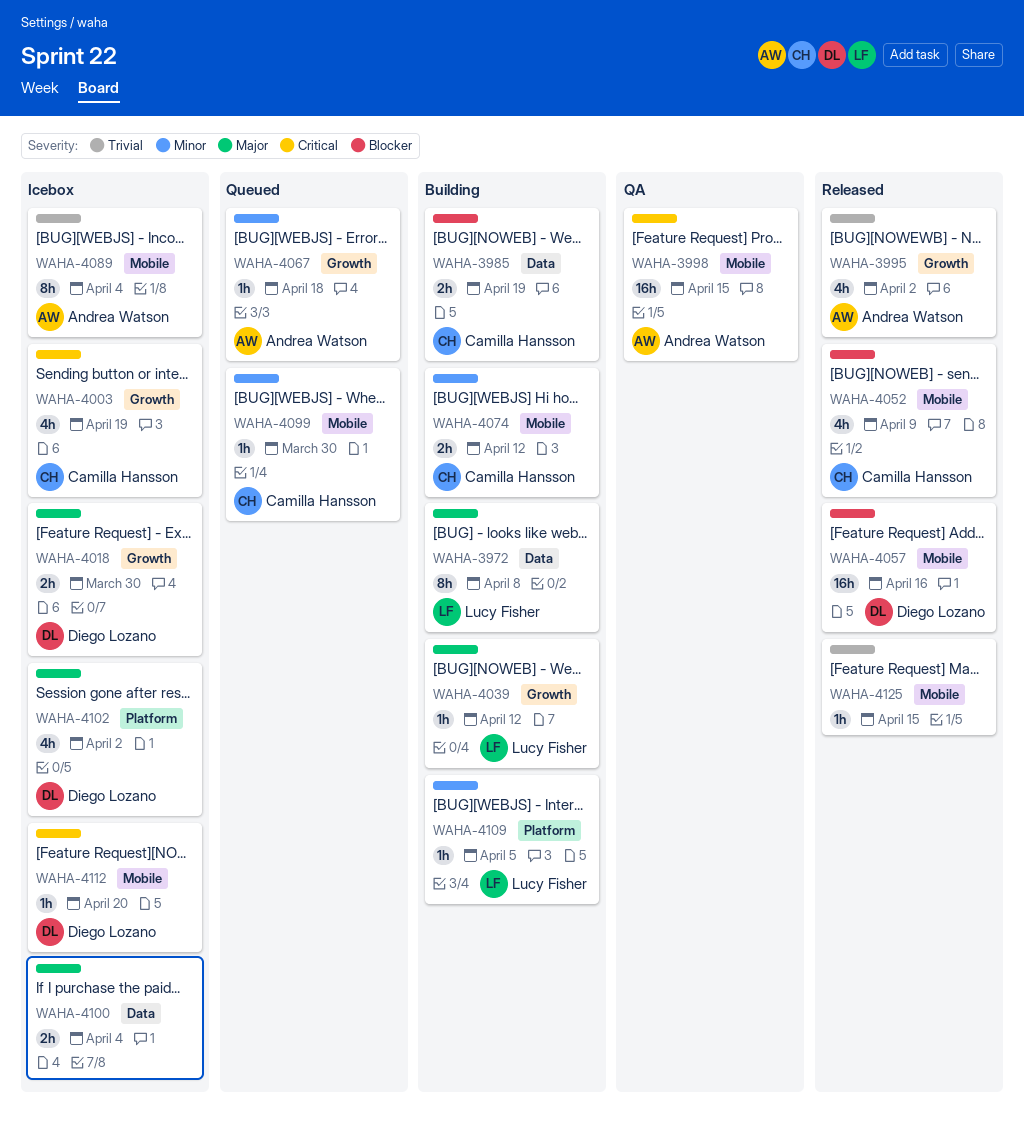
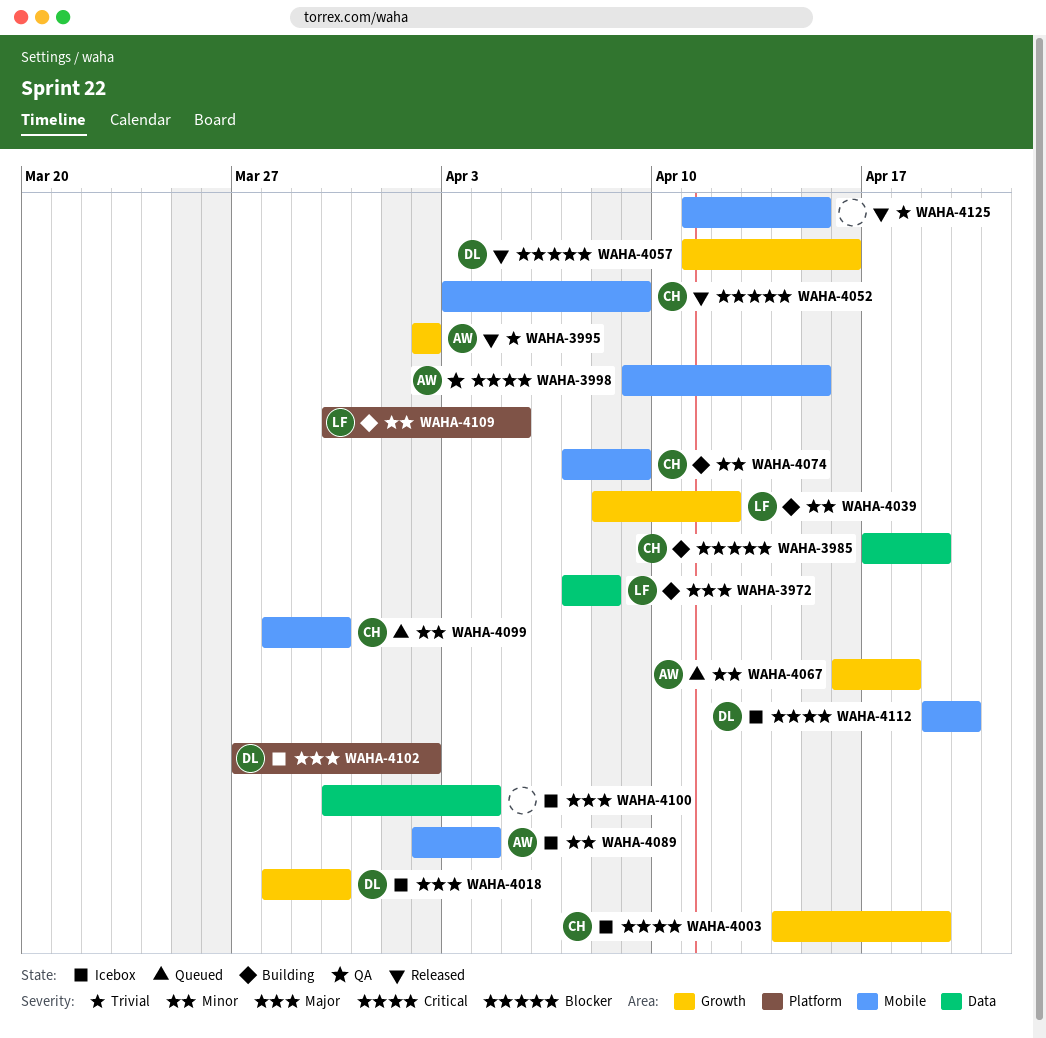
WAHA-4039, priority: Major -> Minor
WAHA-4057, label: Mobile -> Growth
WAHA-4074, due: Apr 12 -> Apr 9
WAHA-4089, priority: Trivial -> Minor

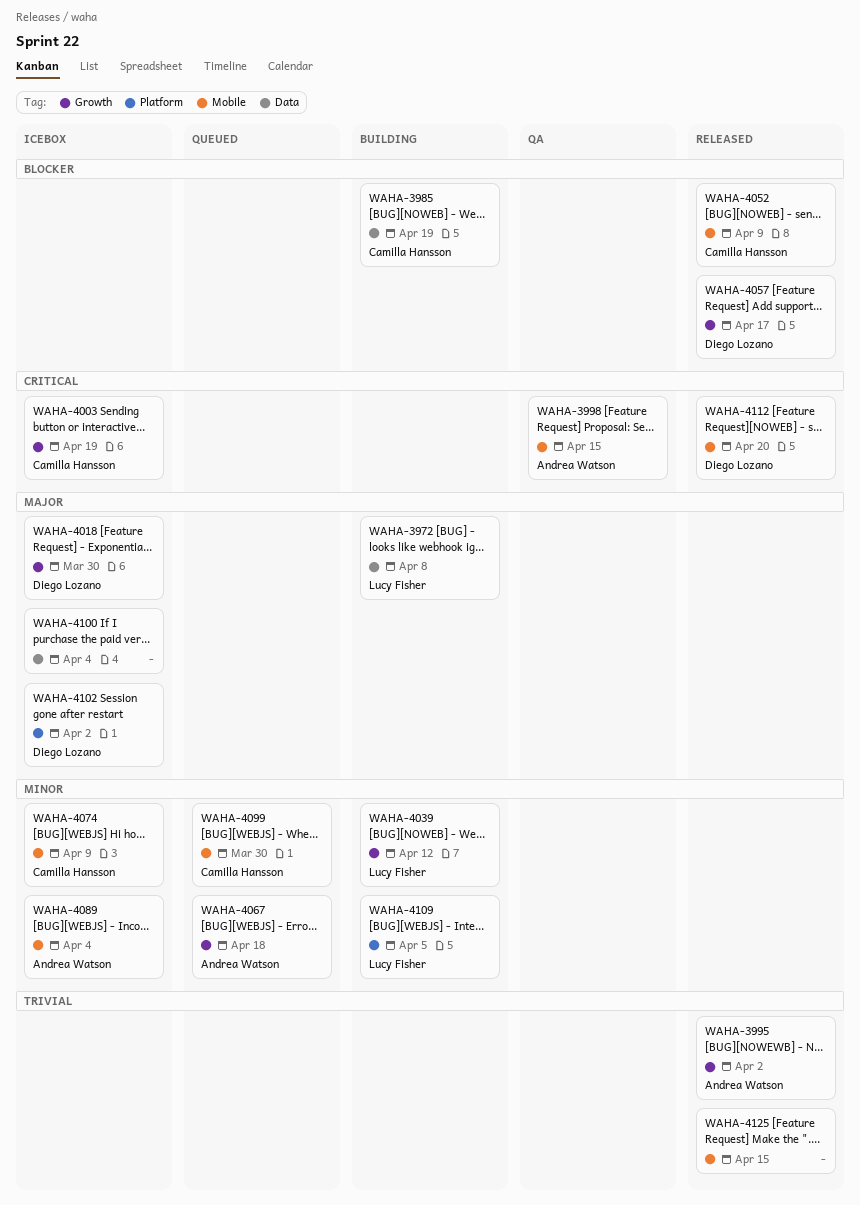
WAHA-4057, due: Apr 16 -> Apr 17
WAHA-4074, status: Building -> Icebox
WAHA-4112, status: Icebox -> Released

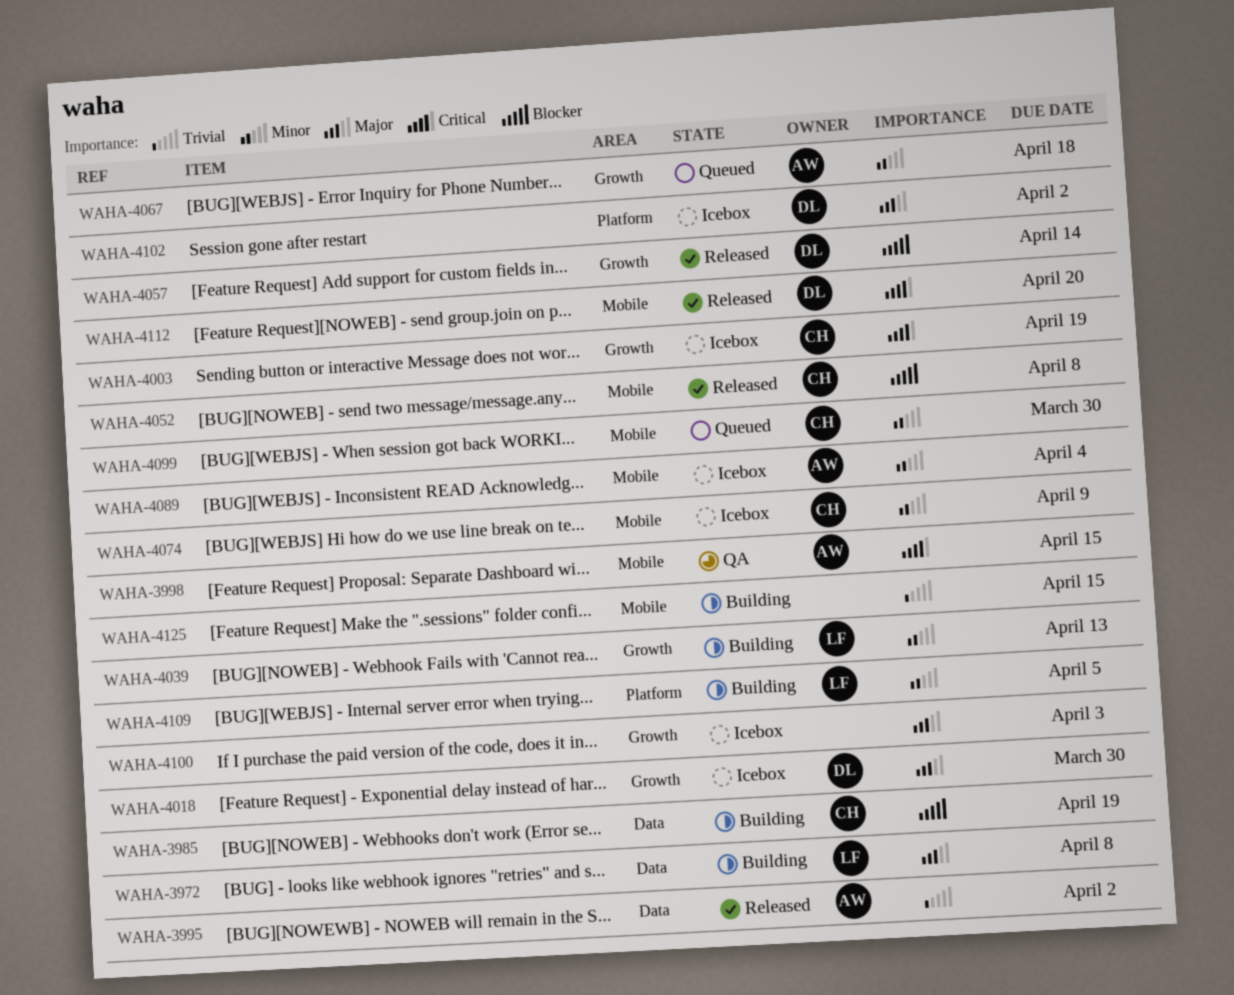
WAHA-3995, label: Growth -> Data
WAHA-4039, due: Apr 12 -> Apr 13
WAHA-4052, due: Apr 9 -> Apr 8
WAHA-4057, due: Apr 17 -> Apr 14
WAHA-4100, label: Data -> Growth
WAHA-4100, due: Apr 4 -> Apr 3
WAHA-4125, status: Released -> Building

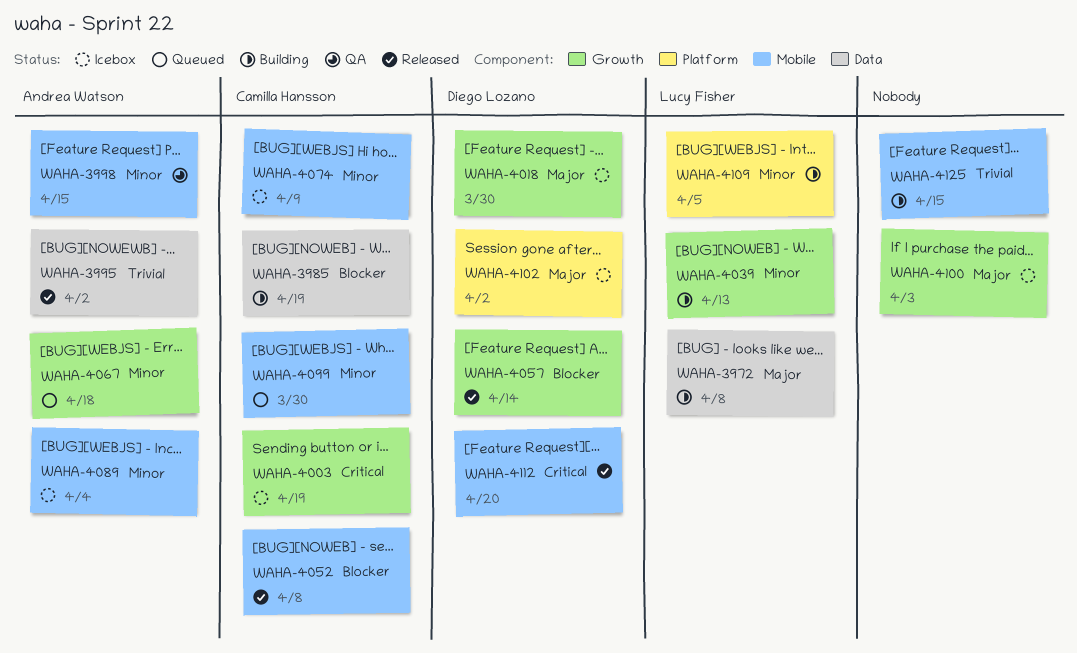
WAHA-3998, priority: Critical -> Minor

